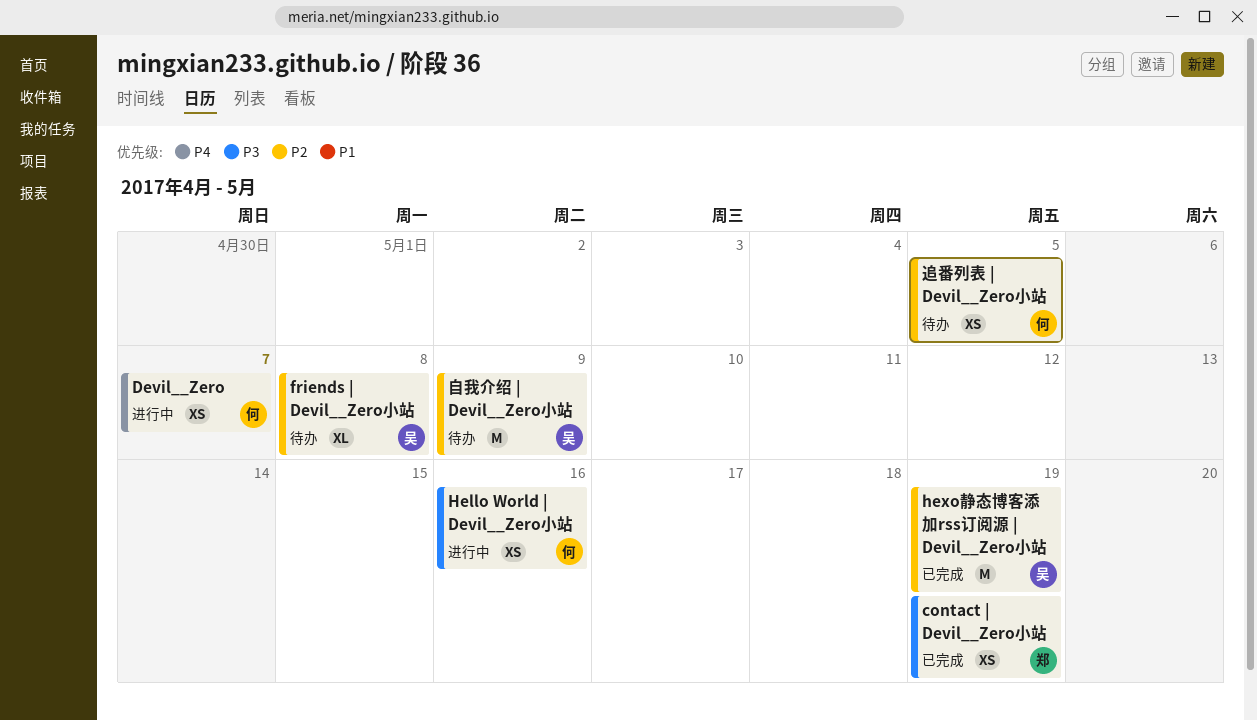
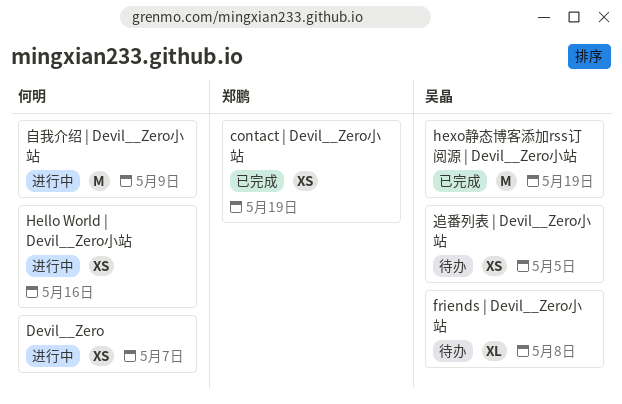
自我介绍 | Devil__Zero小站, status: 待办 -> 进行中
自我介绍 | Devil__Zero小站, owner: 吴晶 -> 何明
追番列表 | Devil__Zero小站, owner: 何明 -> 吴晶

